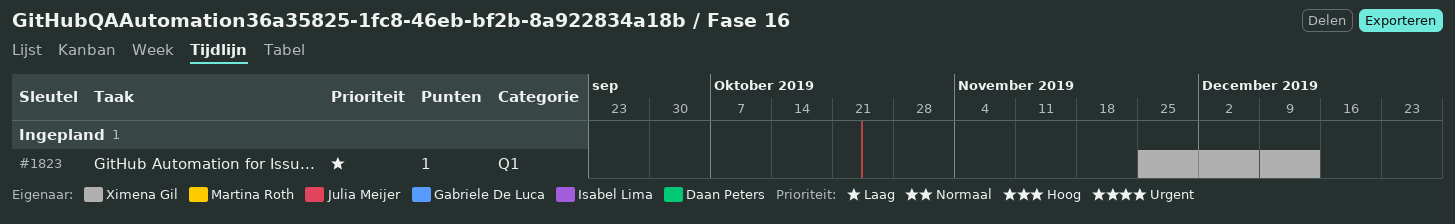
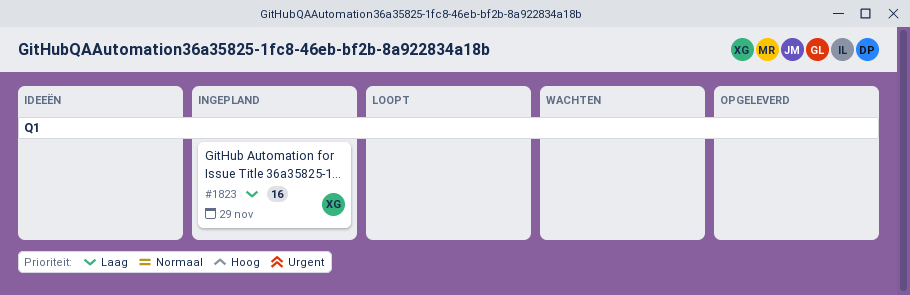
#1823, estimate: 1 -> 16
#1823, due: Dec 13 -> Nov 29

